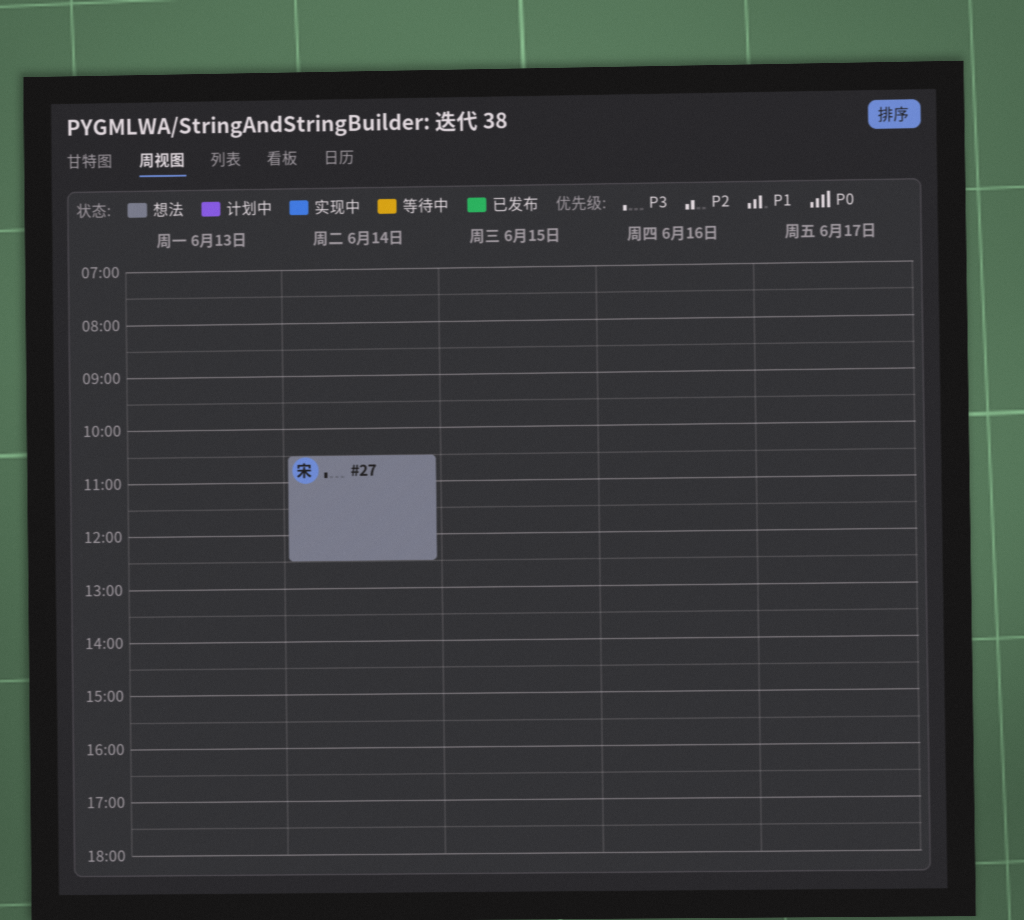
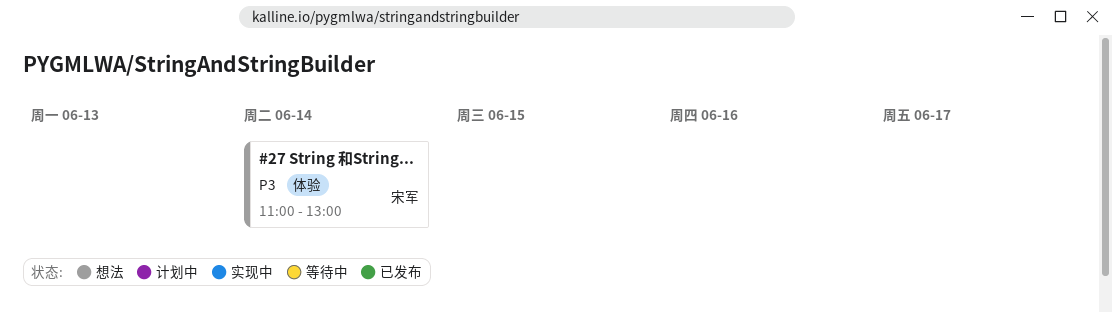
#27, begins: 10:30 -> 11:00
#27, ends: 12:30 -> 13:00

